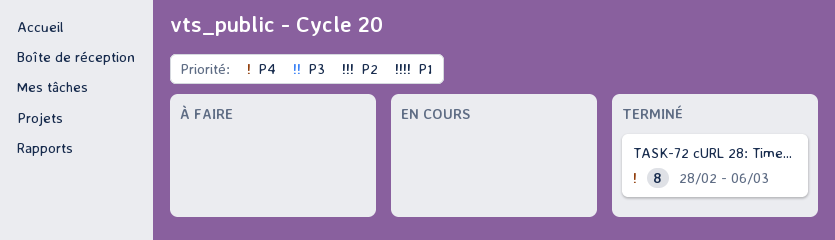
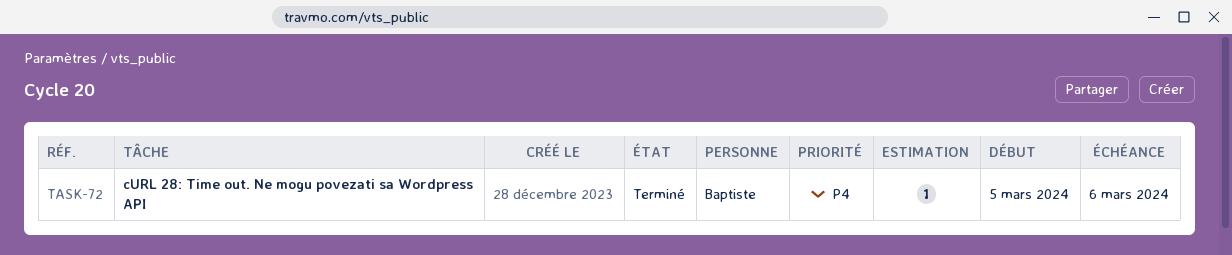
TASK-72, estimate: 8 -> 1
TASK-72, start: Feb 28 -> Mar 5

